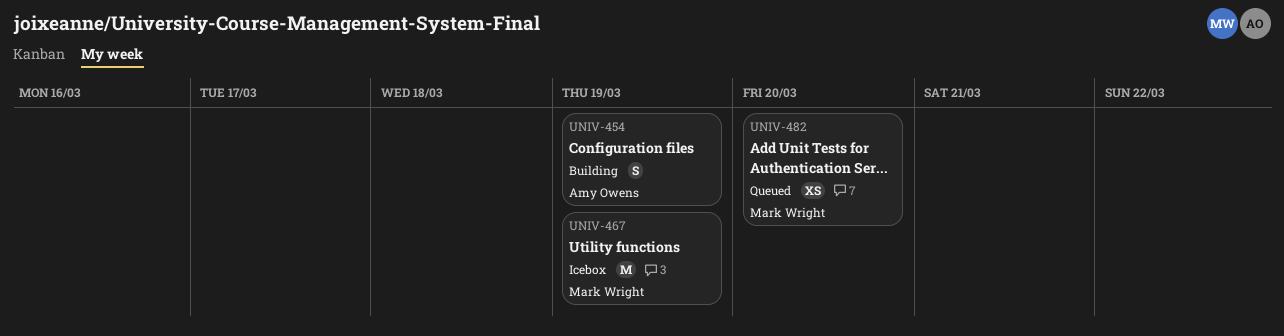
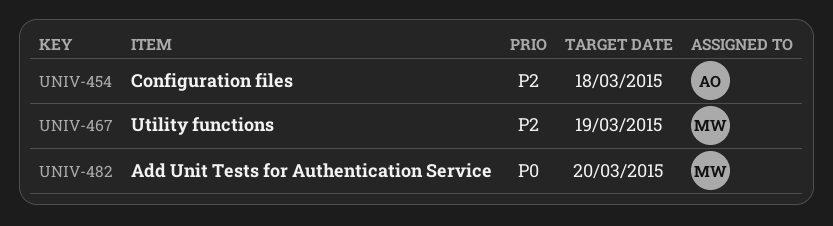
UNIV-454, due: Mar 19 -> Mar 18

